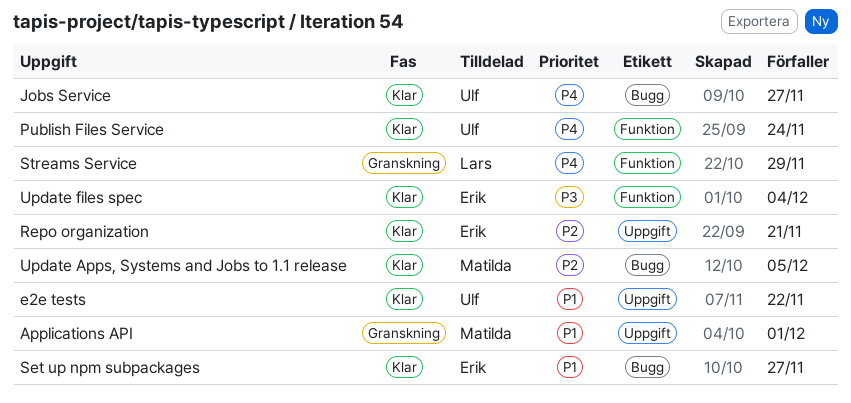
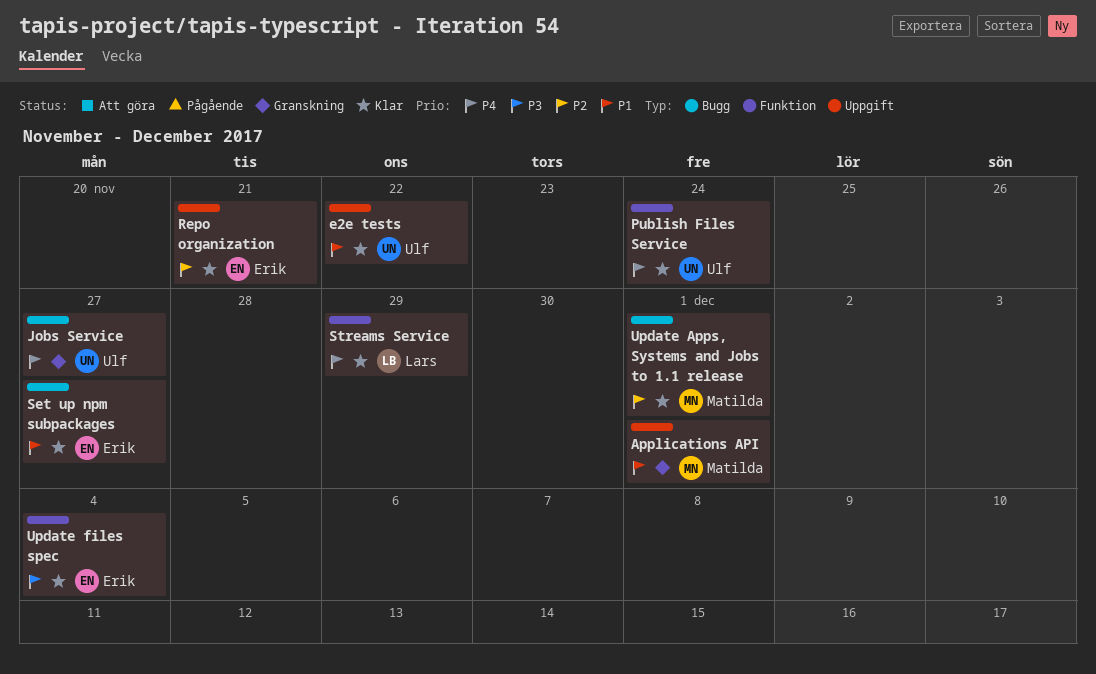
Jobs Service, status: Klar -> Granskning
Streams Service, status: Granskning -> Klar
Update Apps, Systems and Jobs to 1.1 release, due: Dec 5 -> Dec 1

